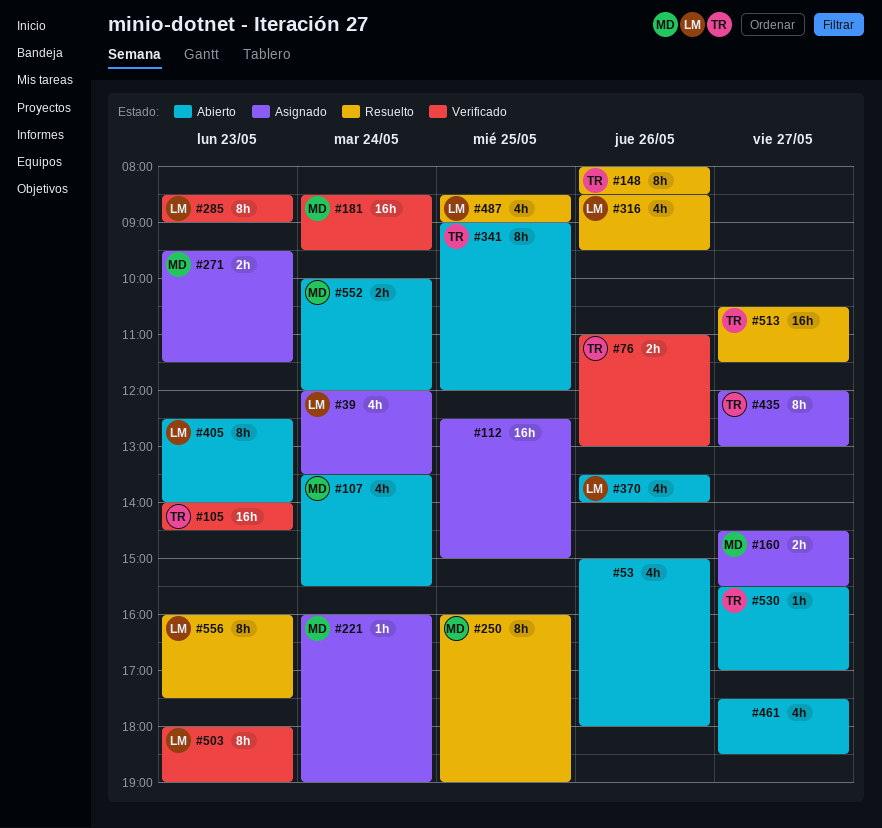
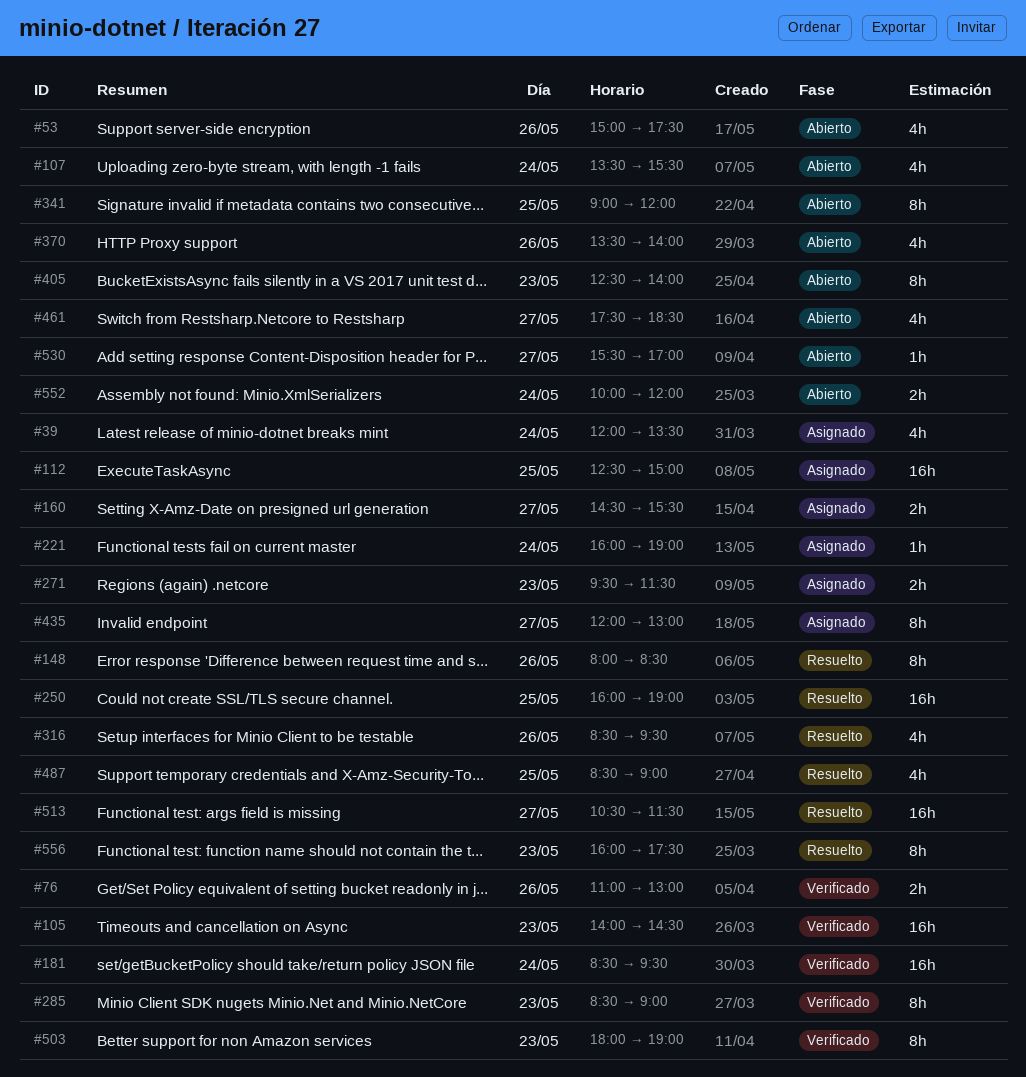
#53, ends: 18:00 -> 17:30
#250, estimate: 8h -> 16h

